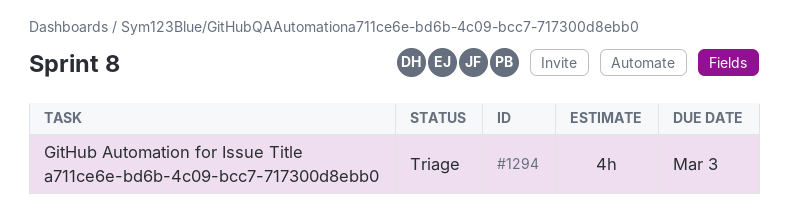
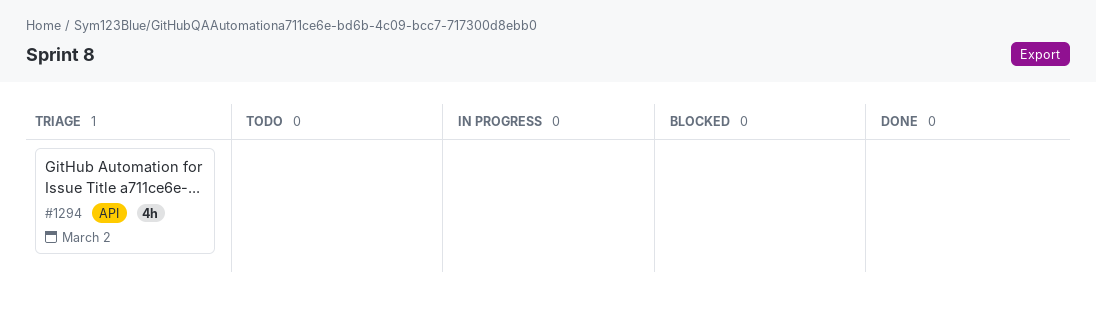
#1294, due: Mar 3 -> Mar 2

